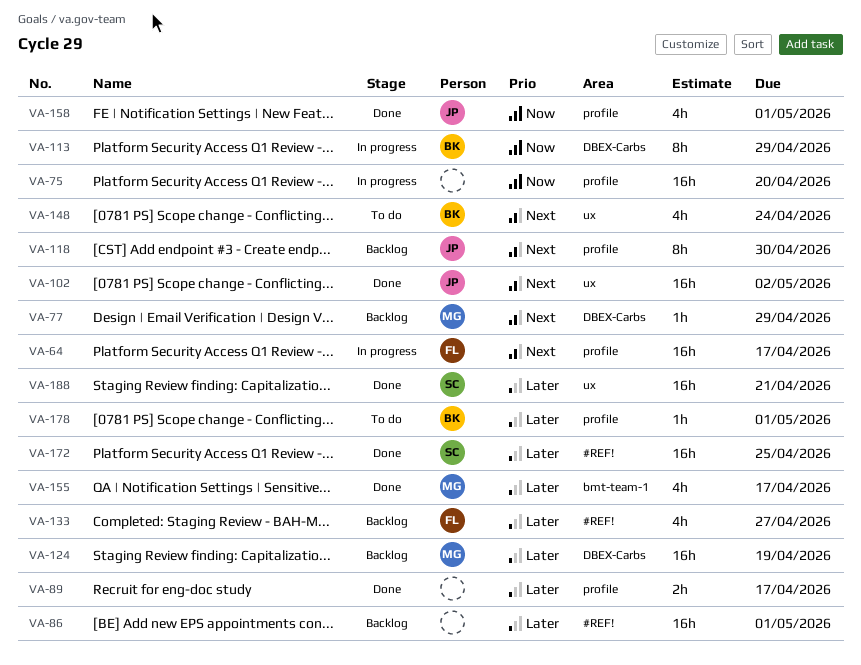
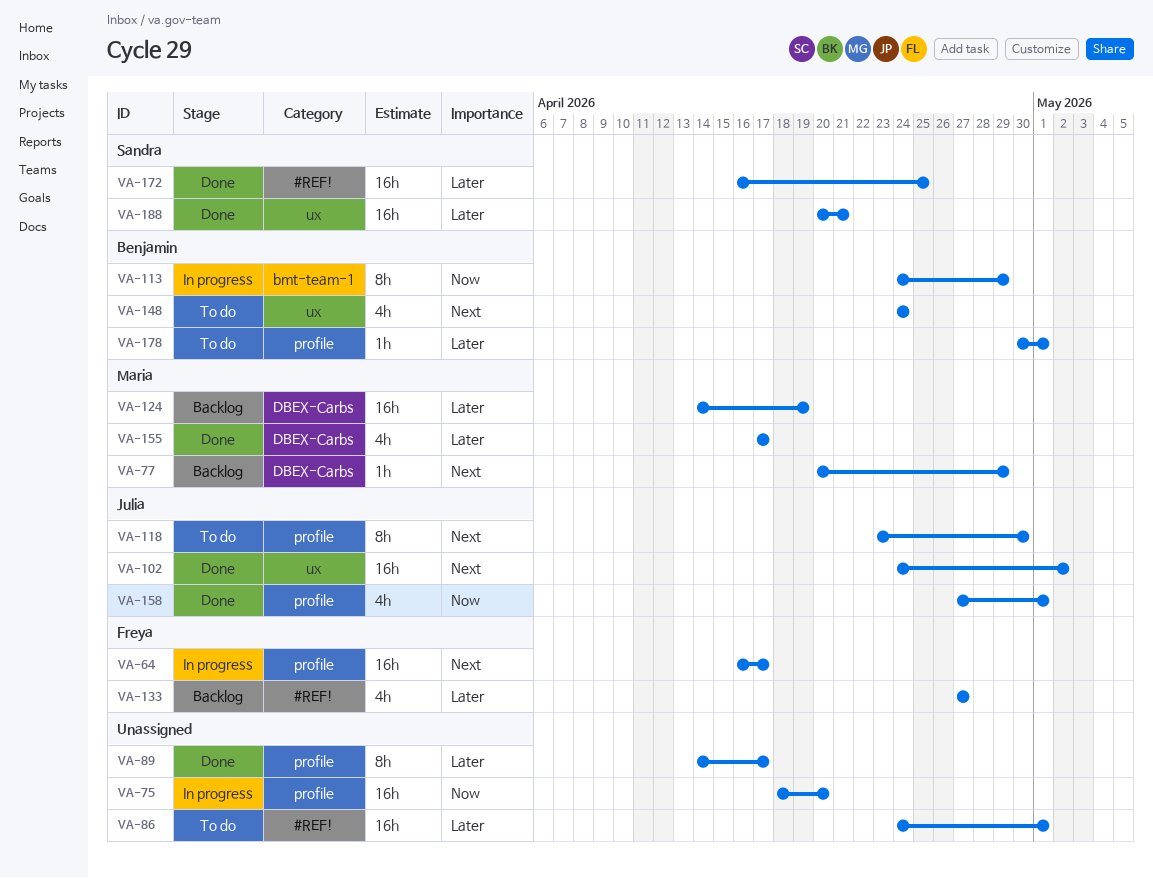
VA-86, status: Backlog -> To do
VA-89, estimate: 2h -> 8h
VA-113, label: DBEX-Carbs -> bmt-team-1
VA-118, status: Backlog -> To do
VA-155, label: bmt-team-1 -> DBEX-Carbs

